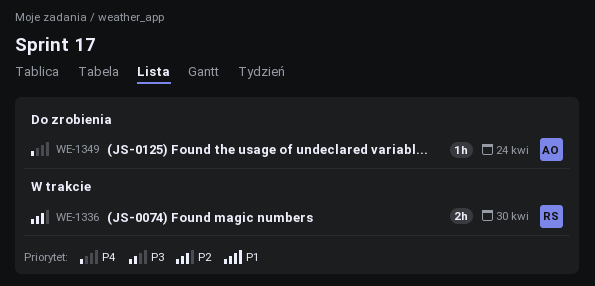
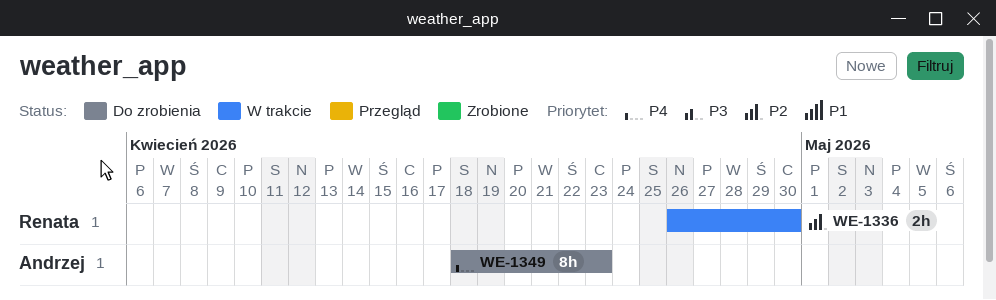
WE-1349, estimate: 1h -> 8h
WE-1349, due: Apr 24 -> Apr 23

